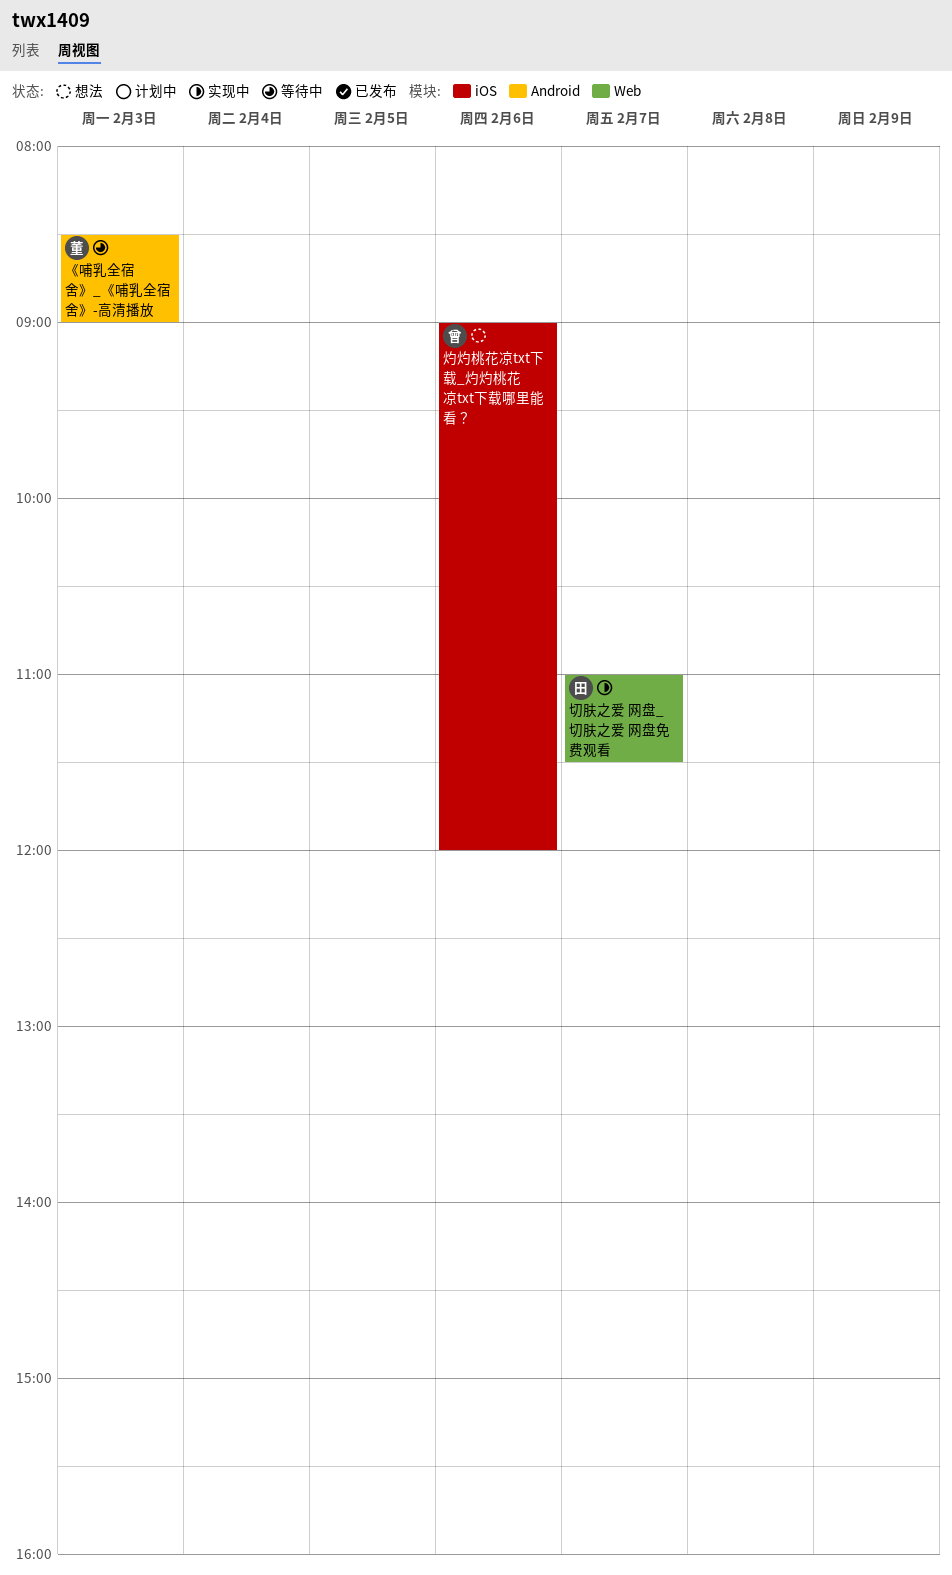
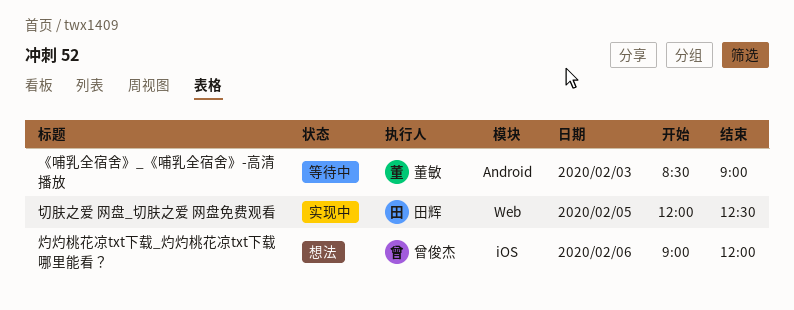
切肤之爱 网盘_切肤之爱 网盘免费观看, day: Feb 7 -> Feb 5
切肤之爱 网盘_切肤之爱 网盘免费观看, begins: 11:00 -> 12:00
切肤之爱 网盘_切肤之爱 网盘免费观看, ends: 11:30 -> 12:30

